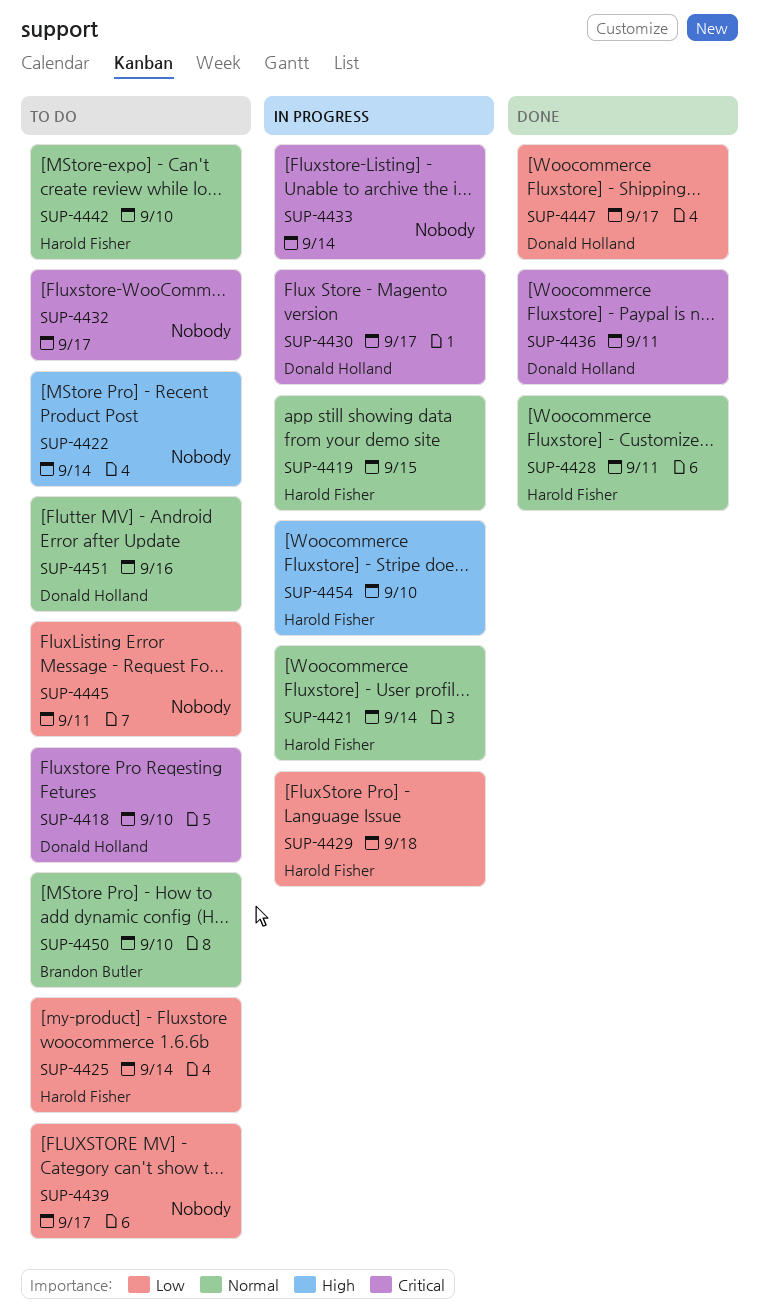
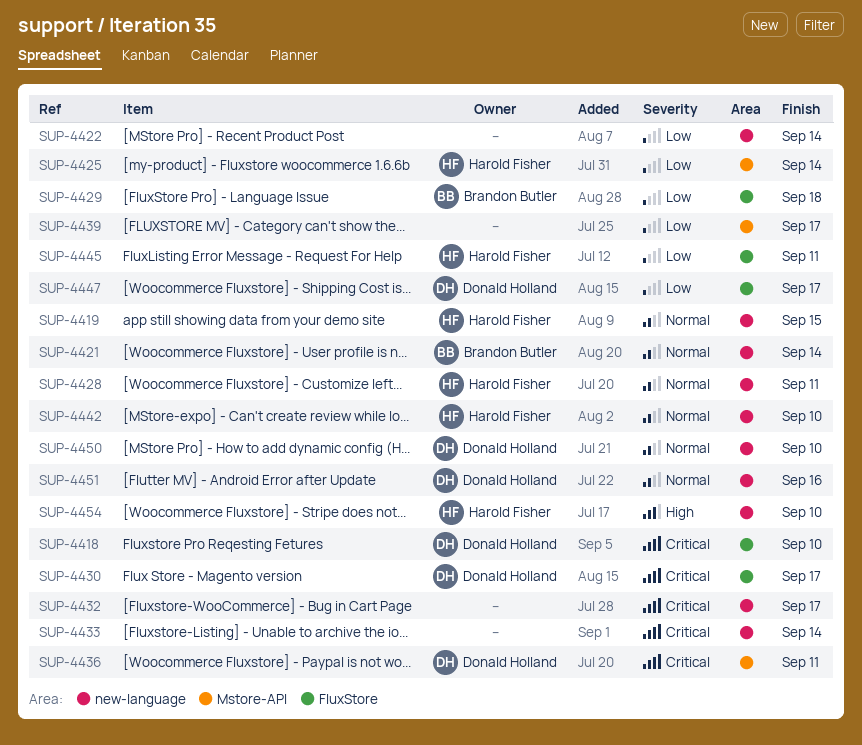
SUP-4421, owner: Harold Fisher -> Brandon Butler
SUP-4422, priority: High -> Low
SUP-4429, owner: Harold Fisher -> Brandon Butler
SUP-4445, owner: none -> Harold Fisher
SUP-4450, owner: Brandon Butler -> Donald Holland

